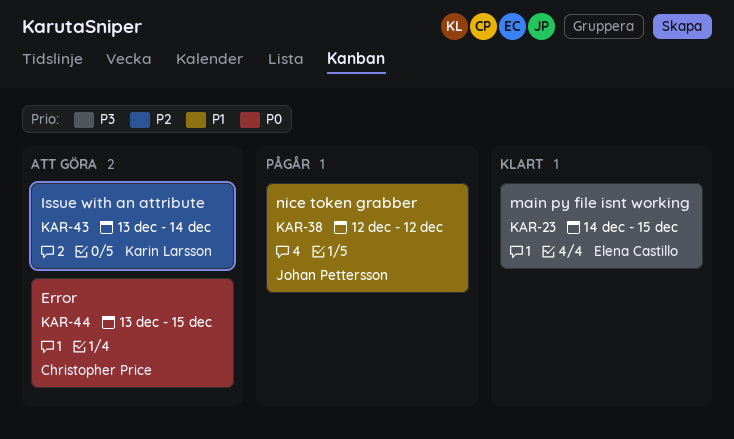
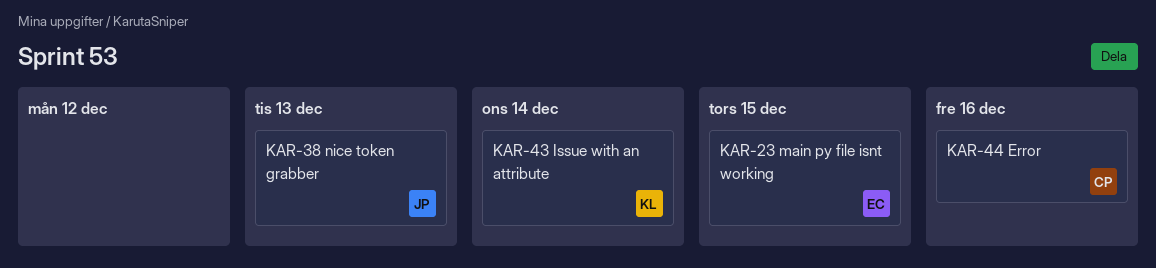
KAR-38, due: Dec 12 -> Dec 13
KAR-44, due: Dec 15 -> Dec 16

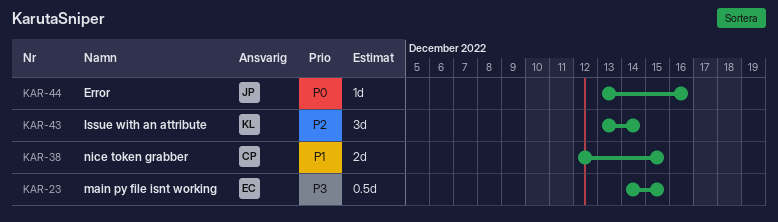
KAR-38, owner: JP -> CP
KAR-38, due: Dec 13 -> Dec 15
KAR-44, owner: CP -> JP

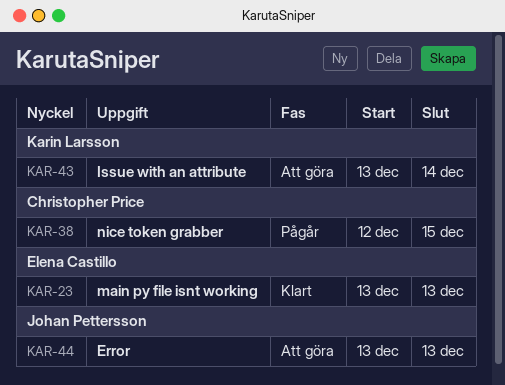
KAR-23, start: Dec 14 -> Dec 13
KAR-23, due: Dec 15 -> Dec 13
KAR-44, due: Dec 16 -> Dec 13

